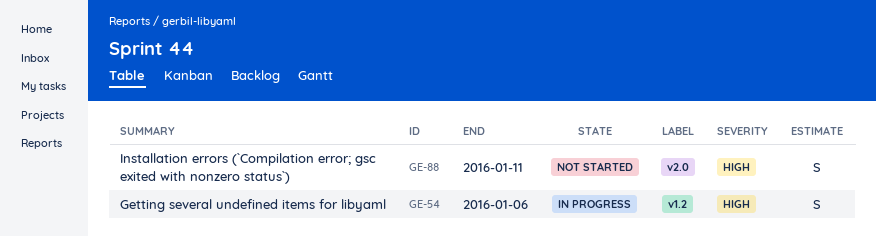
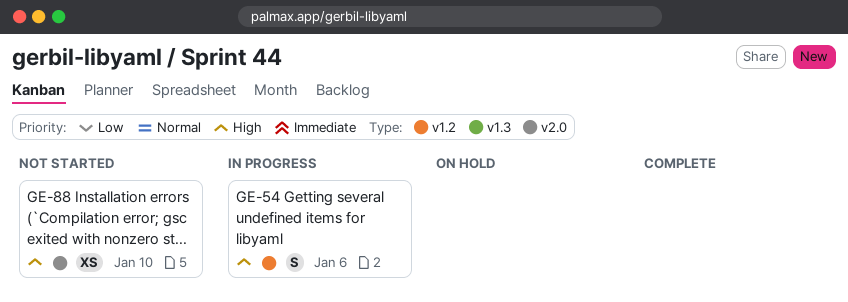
GE-88, estimate: S -> XS
GE-88, due: Jan 11 -> Jan 10

